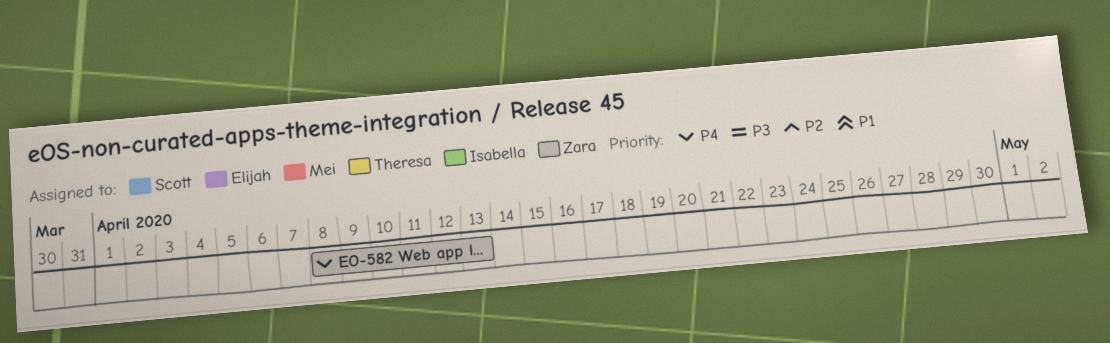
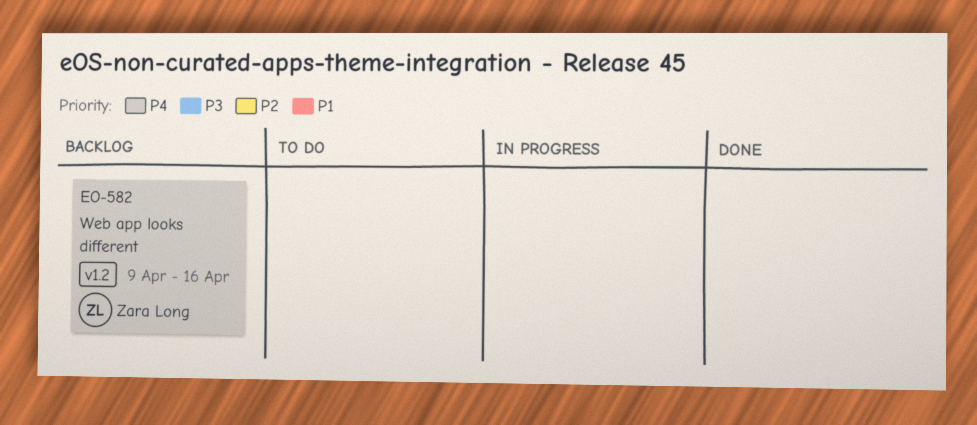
EO-582, start: Apr 8 -> Apr 9
EO-582, due: Apr 13 -> Apr 16

